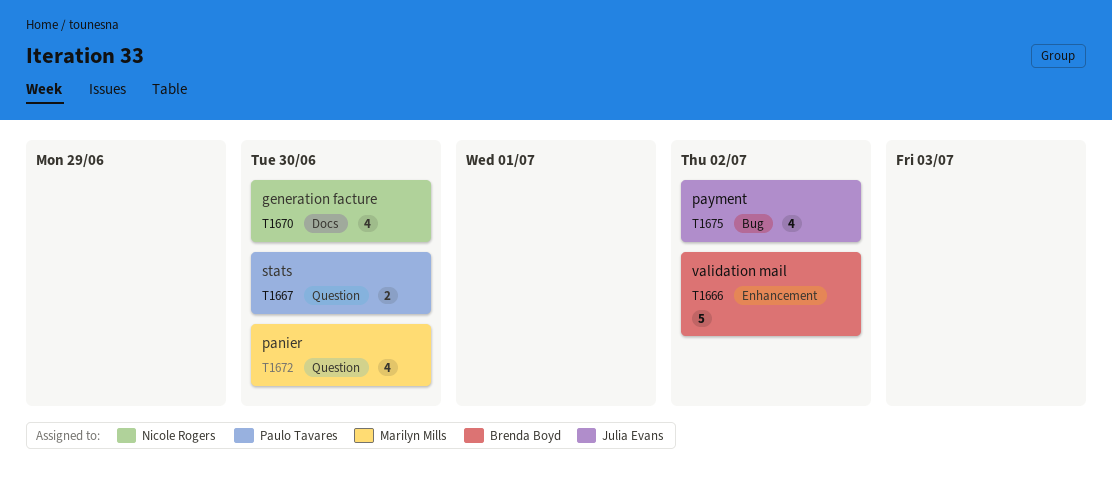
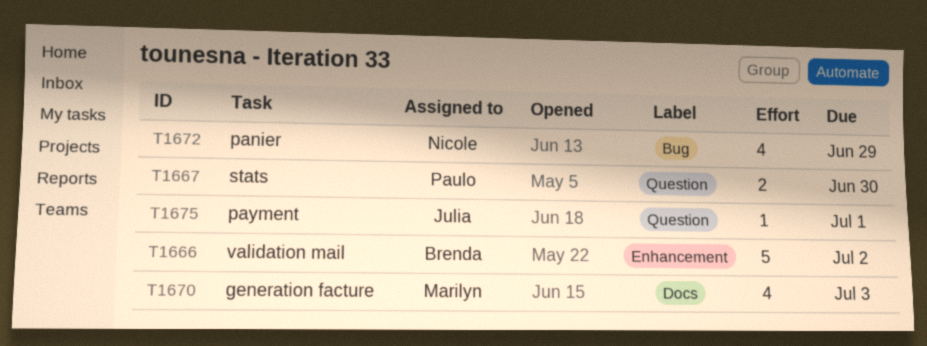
T1670, owner: Nicole Rogers -> Marilyn Mills
T1670, due: Jun 30 -> Jul 3
T1672, owner: Marilyn Mills -> Nicole Rogers
T1672, label: Question -> Bug
T1672, due: Jun 30 -> Jun 29
T1675, label: Bug -> Question
T1675, estimate: 4 -> 1
T1675, due: Jul 2 -> Jul 1

